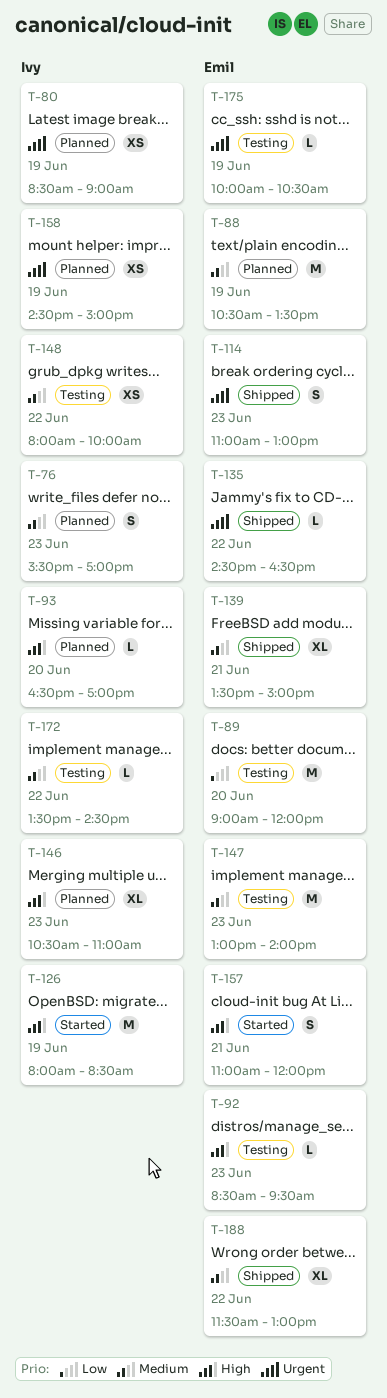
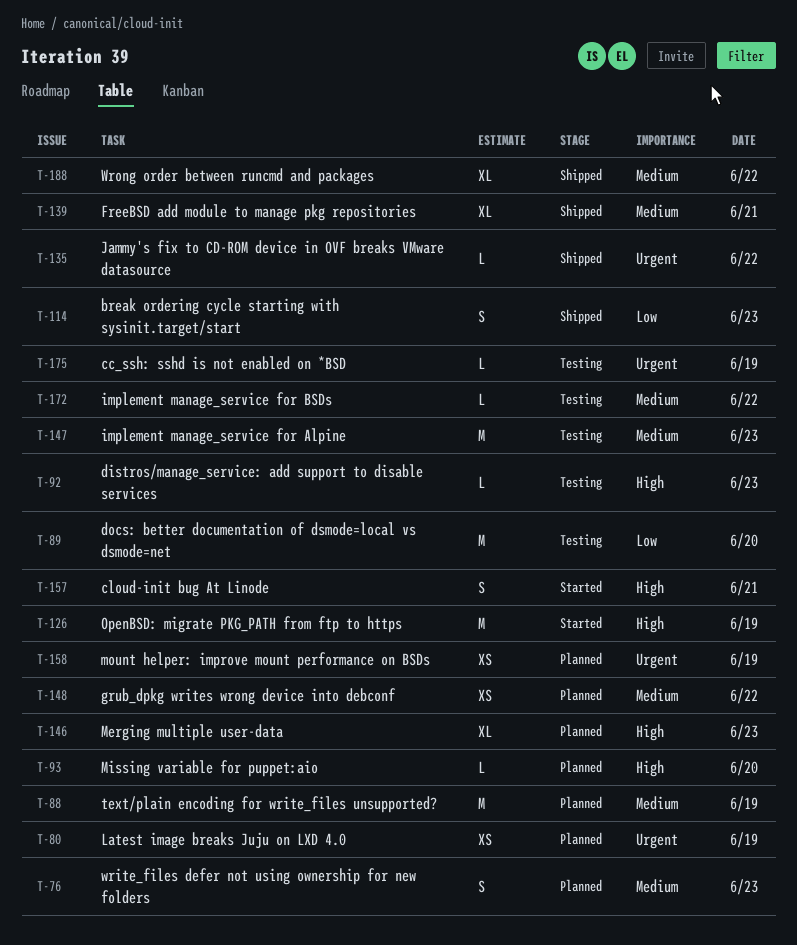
T-114, priority: Urgent -> Low
T-148, status: Testing -> Planned

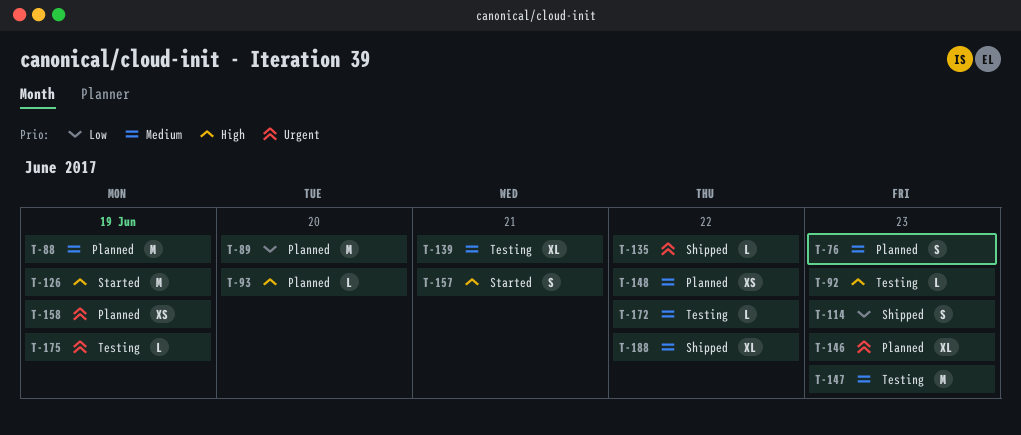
T-80: present -> none
T-89, status: Testing -> Planned
T-139, status: Shipped -> Testing
T-146, priority: High -> Urgent

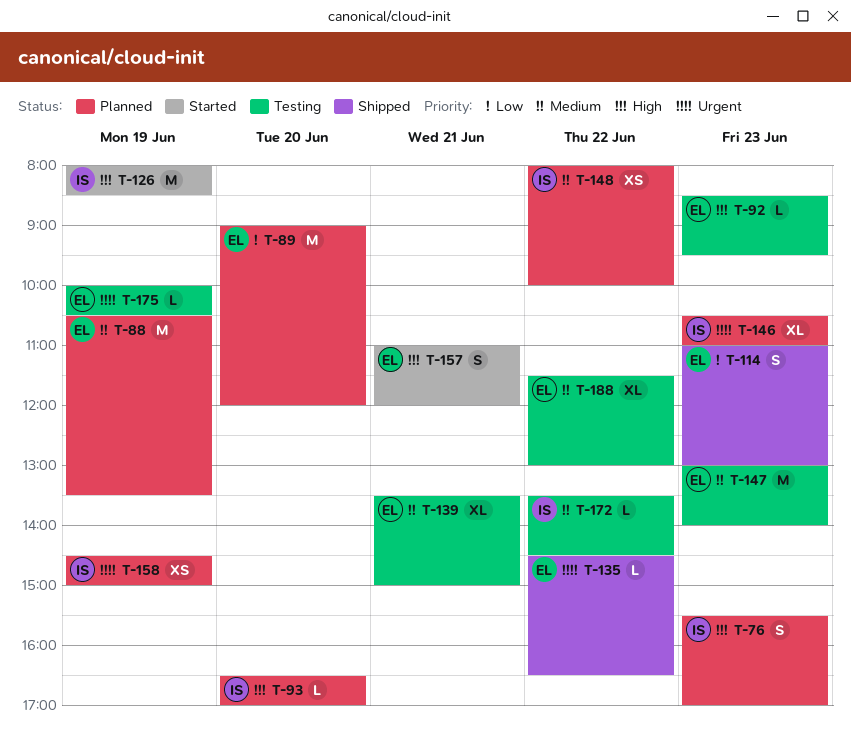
T-76, priority: Medium -> High
T-188, status: Shipped -> Testing

